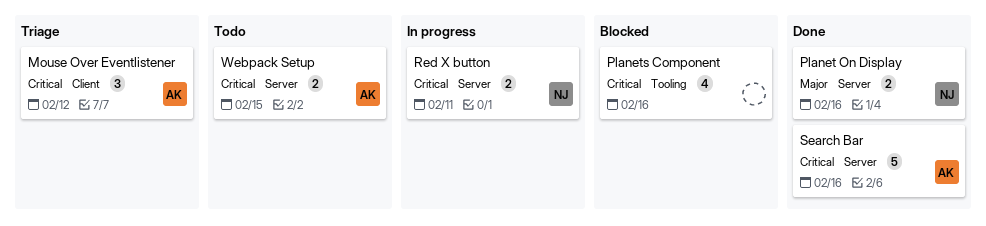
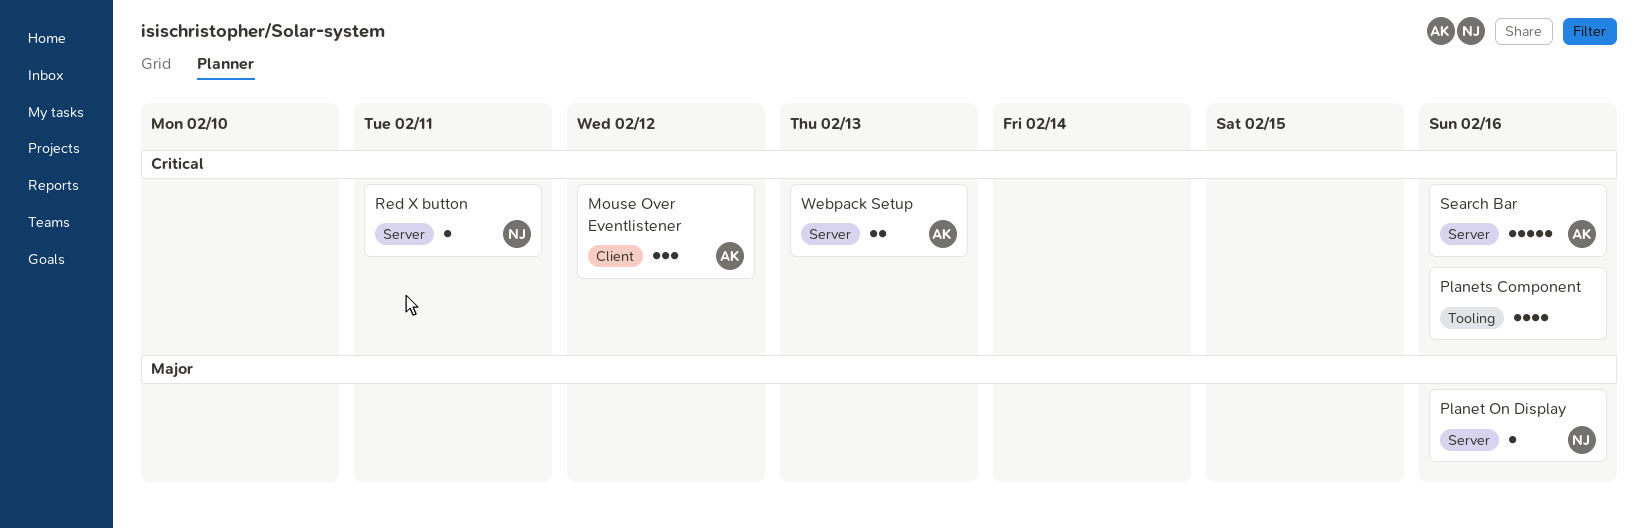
Planet On Display, estimate: 2 -> 1
Red X button, estimate: 2 -> 1
Webpack Setup, due: Feb 15 -> Feb 13

